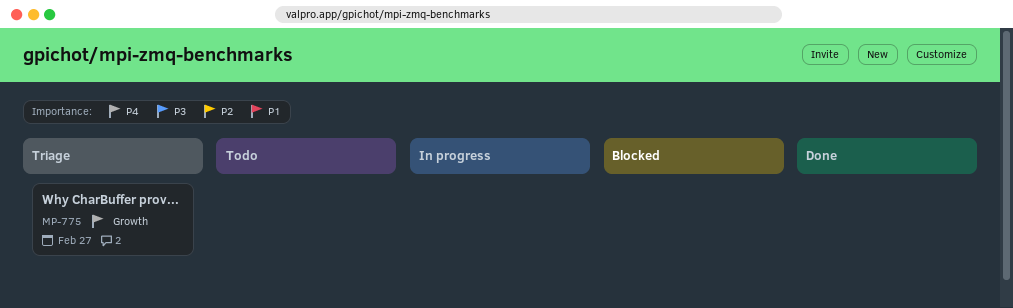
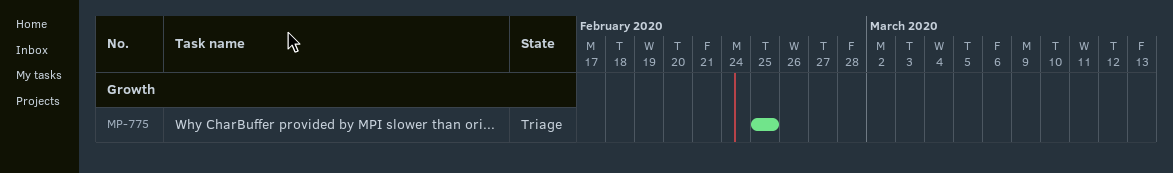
MP-775, due: Feb 27 -> Feb 25

